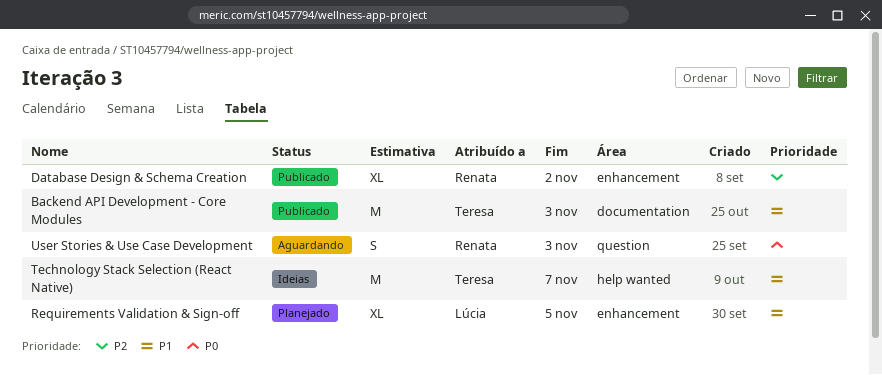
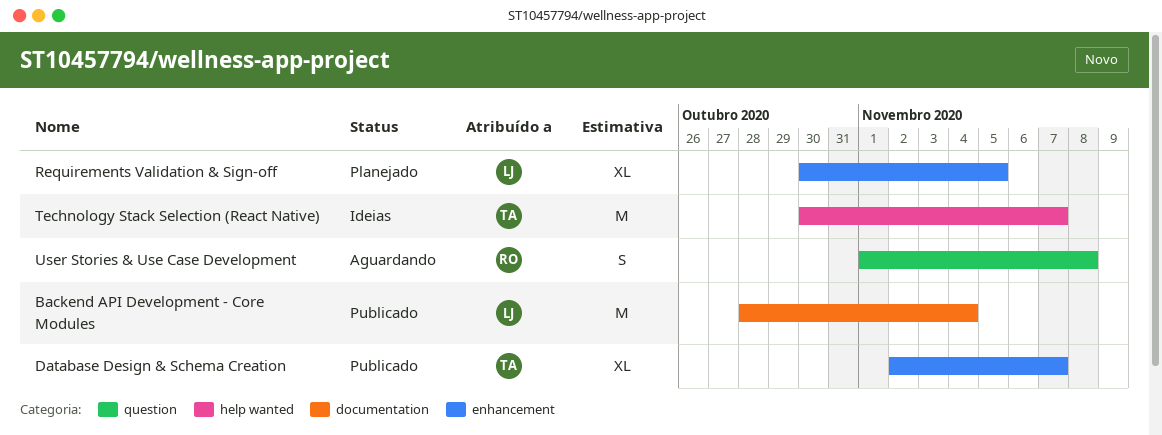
Backend API Development - Core Modules, owner: Teresa -> Lúcia
Backend API Development - Core Modules, due: Nov 3 -> Nov 4
Database Design & Schema Creation, owner: Renata -> Teresa
Database Design & Schema Creation, due: Nov 2 -> Nov 7
User Stories & Use Case Development, due: Nov 3 -> Nov 8

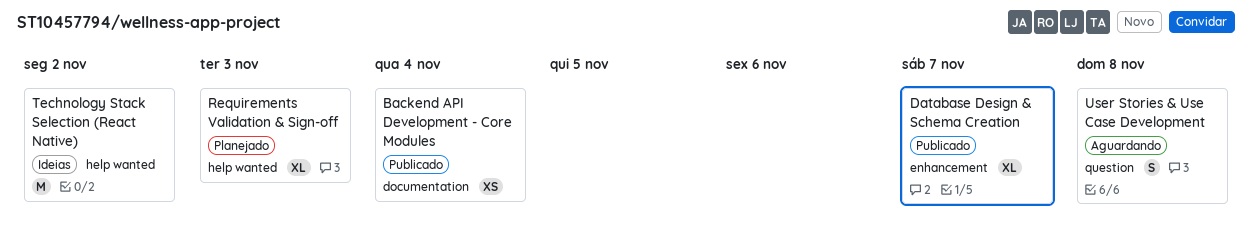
Backend API Development - Core Modules, estimate: M -> XS
Requirements Validation & Sign-off, label: enhancement -> help wanted
Requirements Validation & Sign-off, due: Nov 5 -> Nov 3
Technology Stack Selection (React Native), due: Nov 7 -> Nov 2

